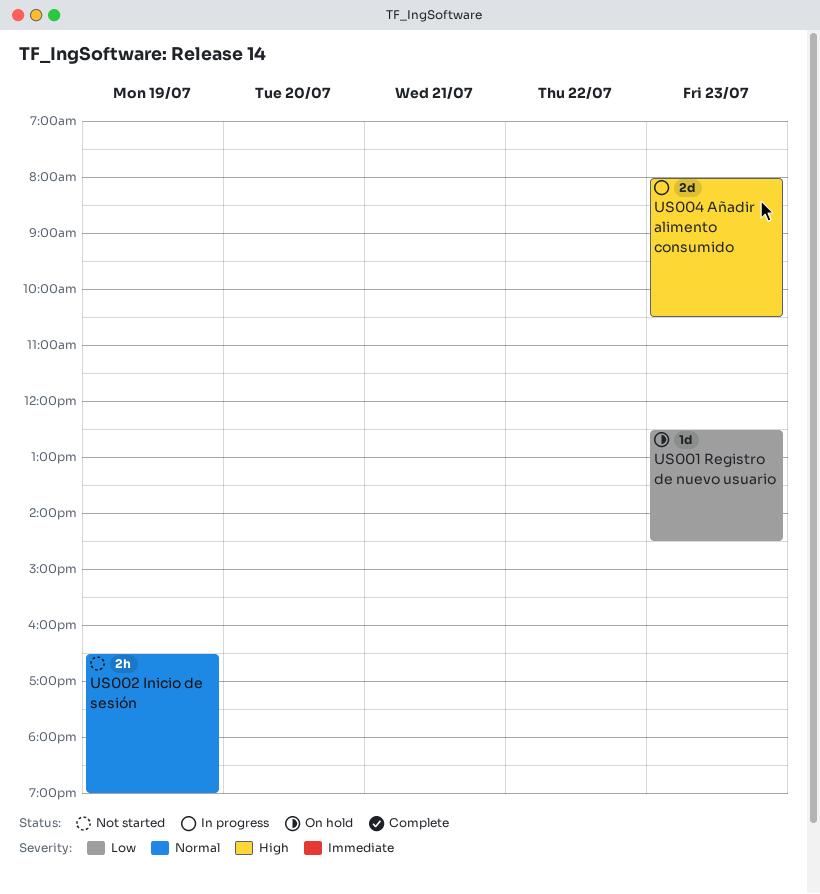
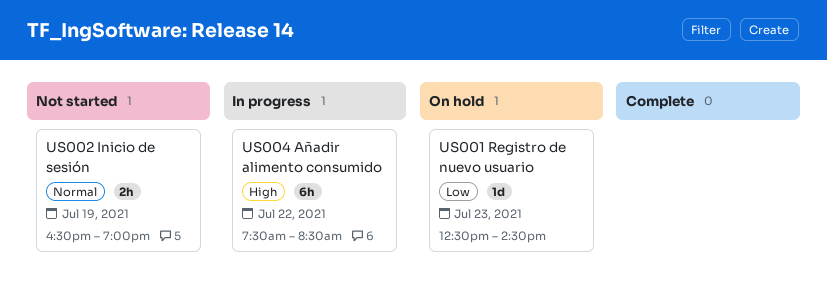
US004 Añadir alimento consumido, estimate: 2d -> 6h
US004 Añadir alimento consumido, day: Jul 23 -> Jul 22
US004 Añadir alimento consumido, begins: 08:00 -> 07:30
US004 Añadir alimento consumido, ends: 10:30 -> 08:30

